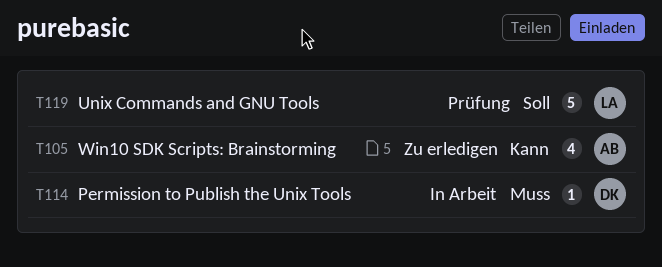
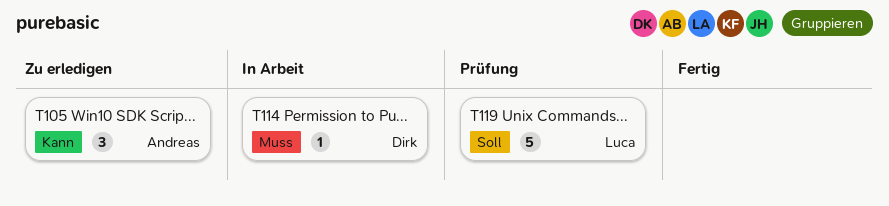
T105, estimate: 4 -> 3

